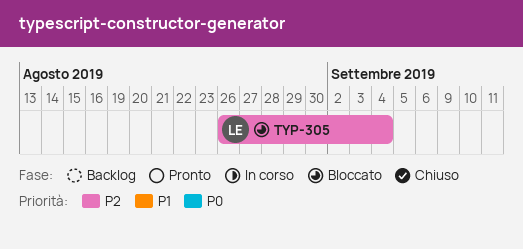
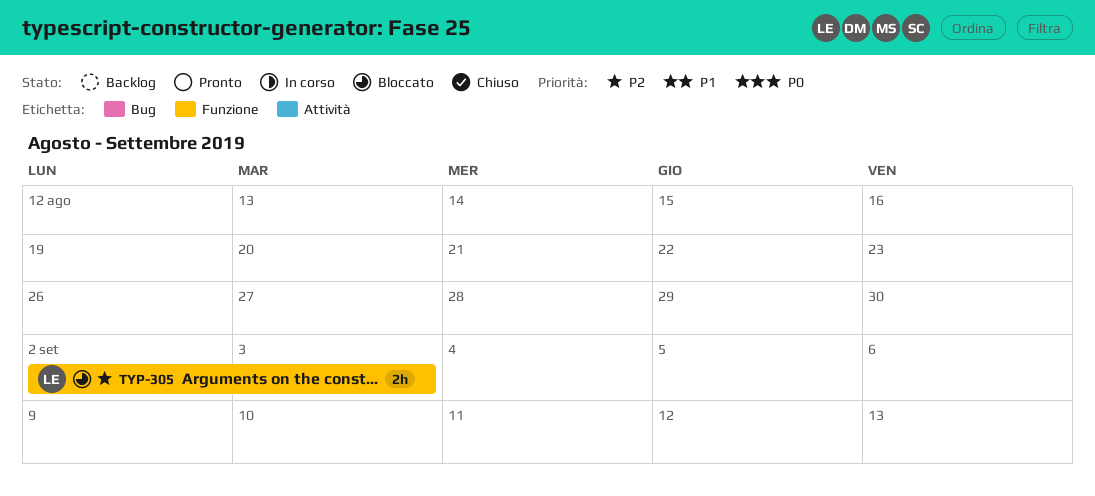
TYP-305, start: Aug 26 -> Sep 2
TYP-305, due: Sep 4 -> Sep 3

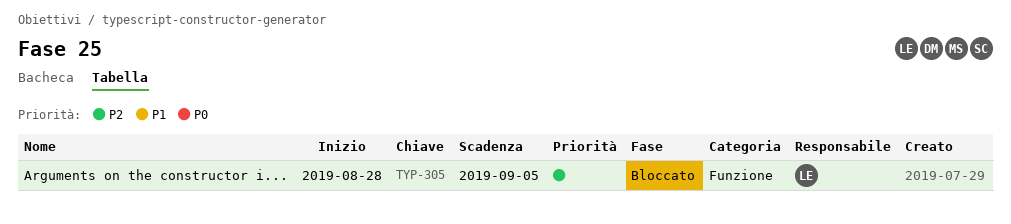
TYP-305, start: Sep 2 -> Aug 28
TYP-305, due: Sep 3 -> Sep 5

